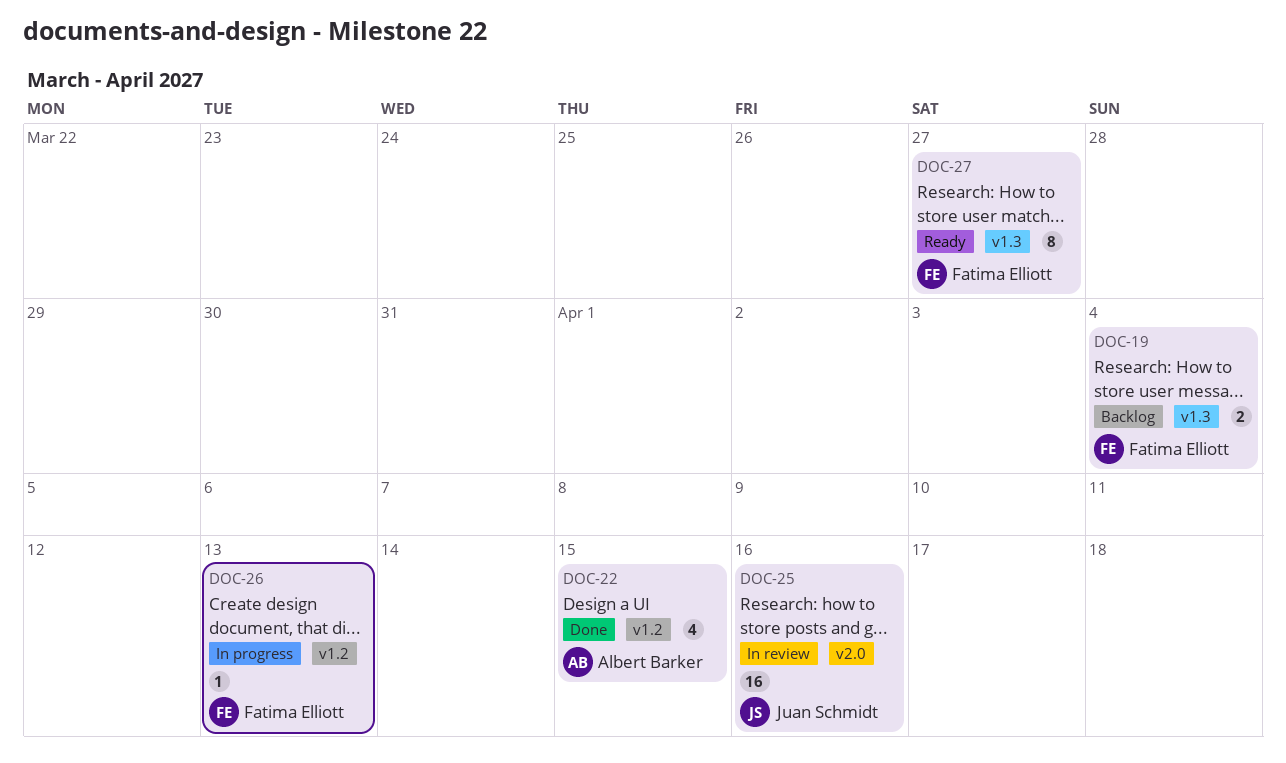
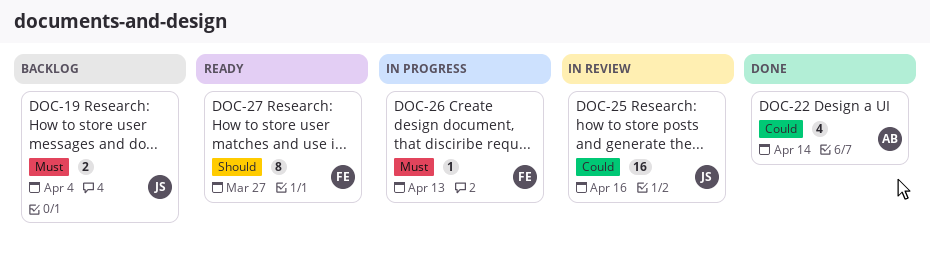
DOC-19, owner: Fatima Elliott -> Juan Schmidt
DOC-22, due: Apr 15 -> Apr 14

